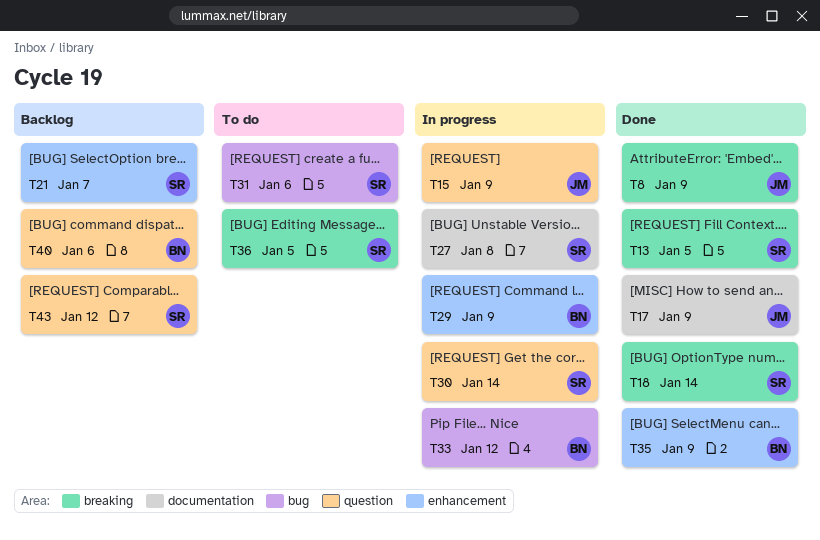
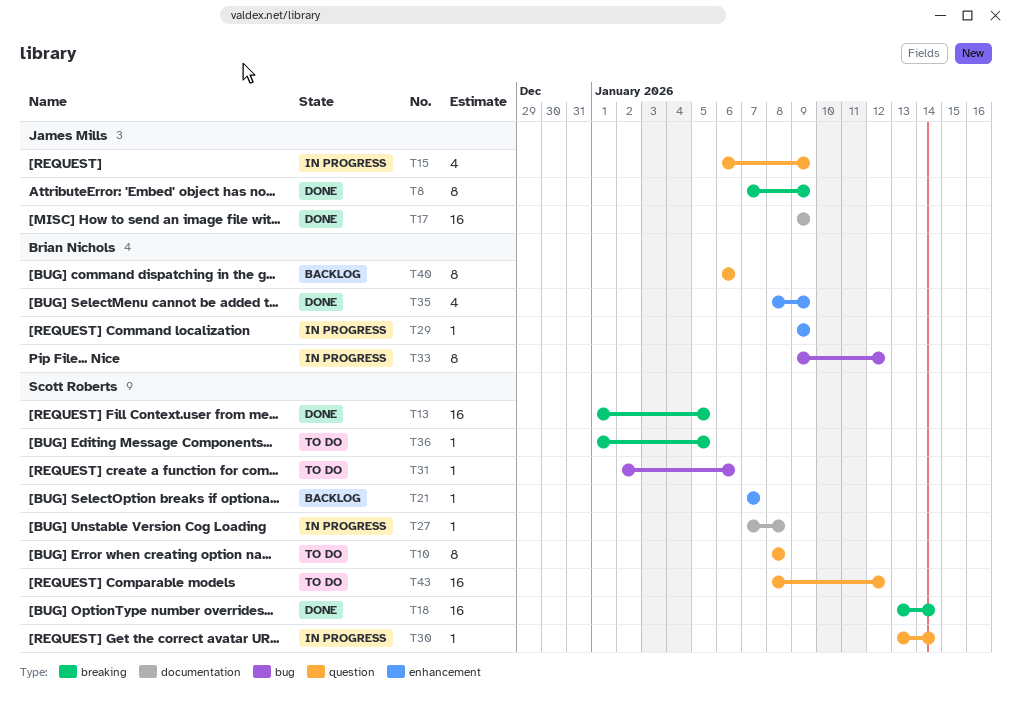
T10: none -> present
T43, status: Backlog -> To do

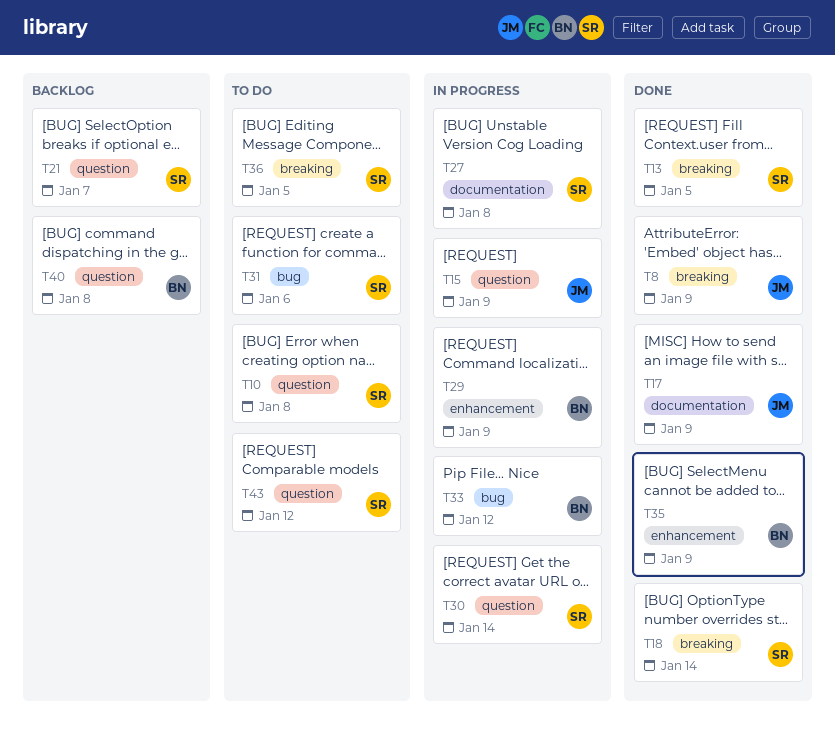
T21, label: enhancement -> question
T40, due: Jan 6 -> Jan 8

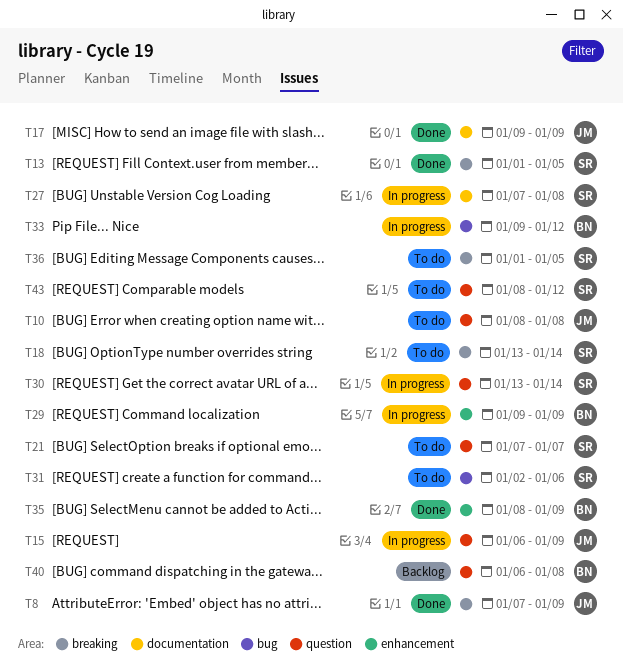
T10, owner: SR -> JM
T18, status: Done -> To do
T21, status: Backlog -> To do

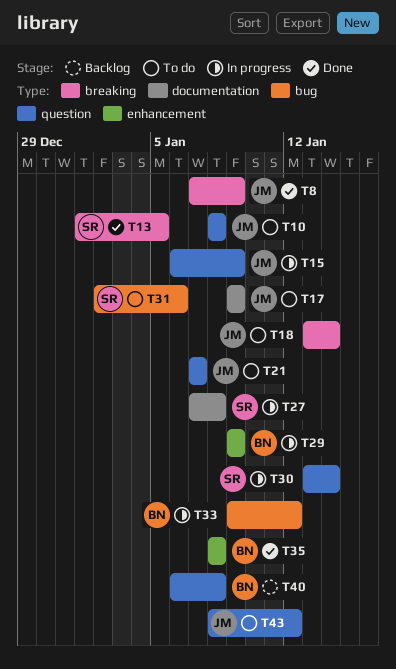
T17, status: Done -> To do
T18, owner: SR -> JM
T21, owner: SR -> JM
T35, due: Jan 9 -> Jan 8
T36: present -> none
T43, owner: SR -> JM

